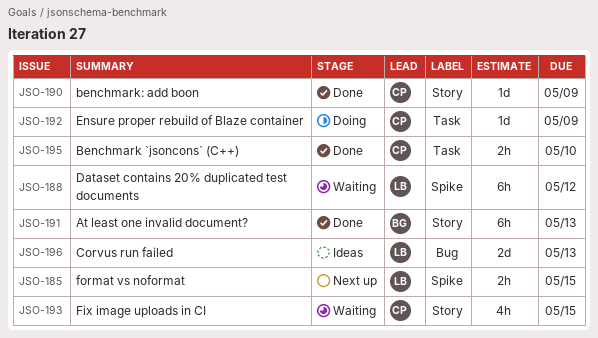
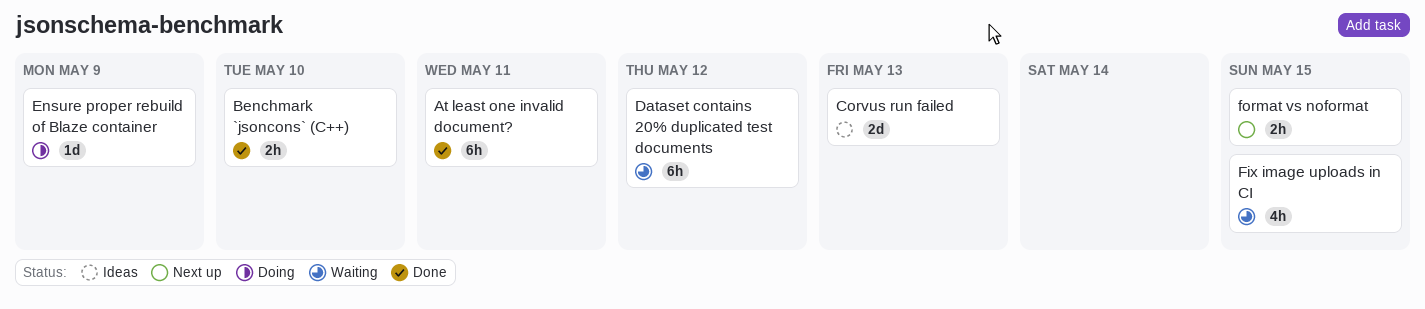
At least one invalid document?, due: May 13 -> May 11
benchmark: add boon: present -> none

